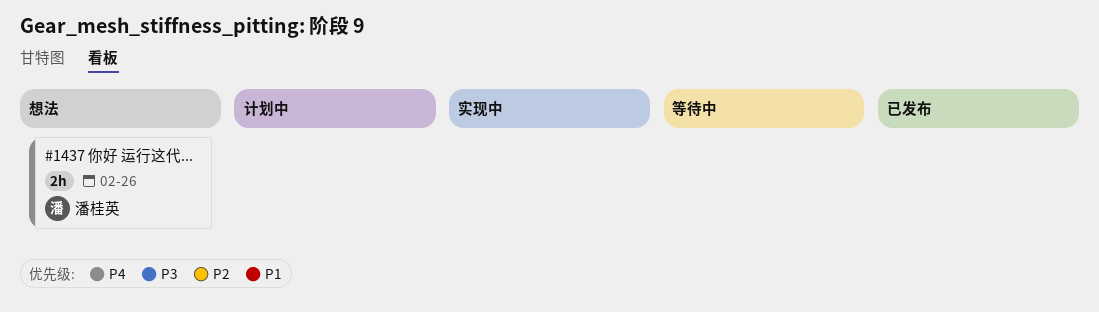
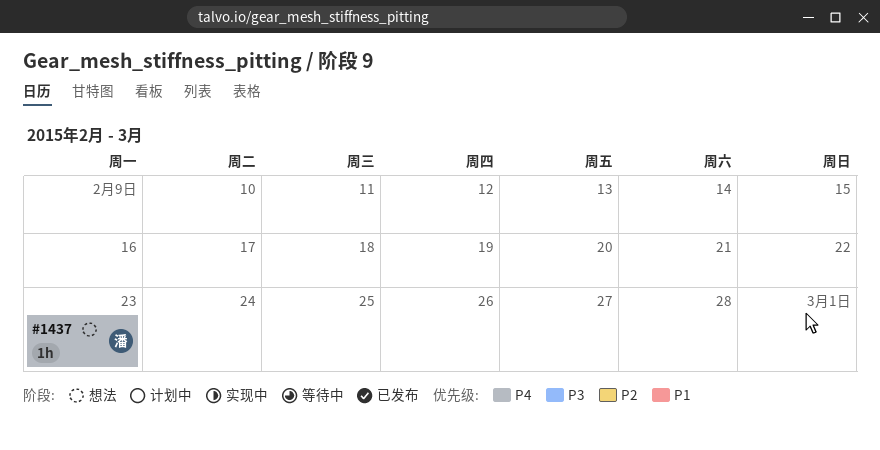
#1437, estimate: 2h -> 1h
#1437, due: Feb 26 -> Feb 23

